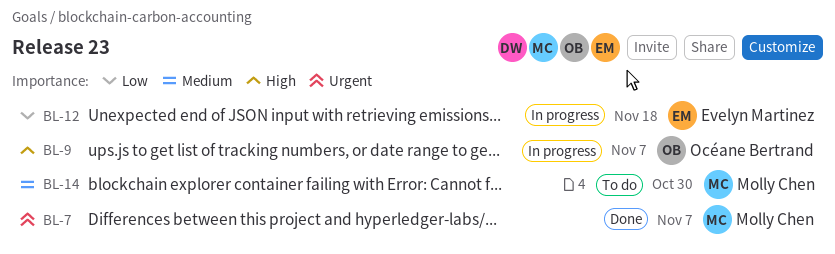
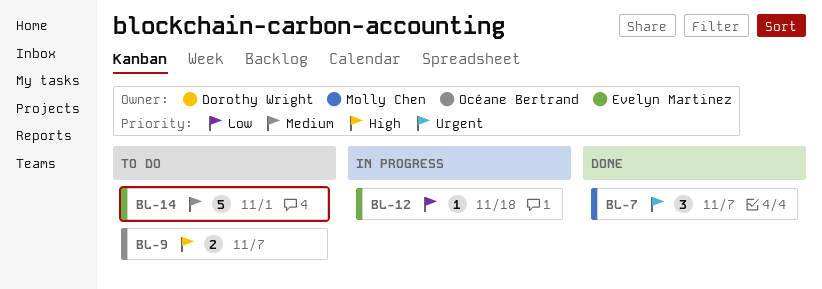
BL-9, status: In progress -> To do
BL-14, owner: Molly Chen -> Evelyn Martinez
BL-14, due: Oct 30 -> Nov 1

